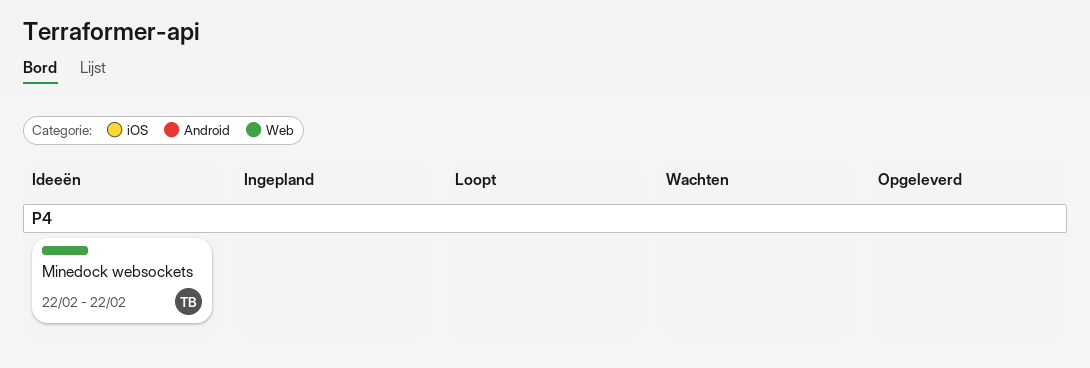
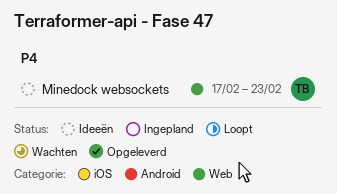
Minedock websockets, start: Feb 22 -> Feb 17
Minedock websockets, due: Feb 22 -> Feb 23

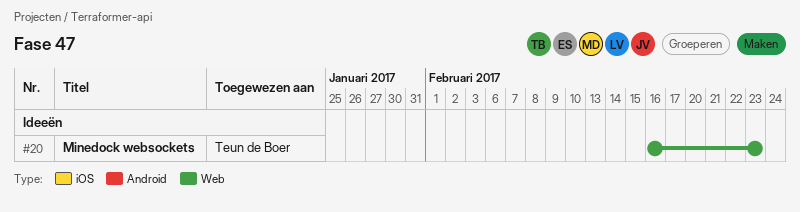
Minedock websockets, start: Feb 17 -> Feb 16

